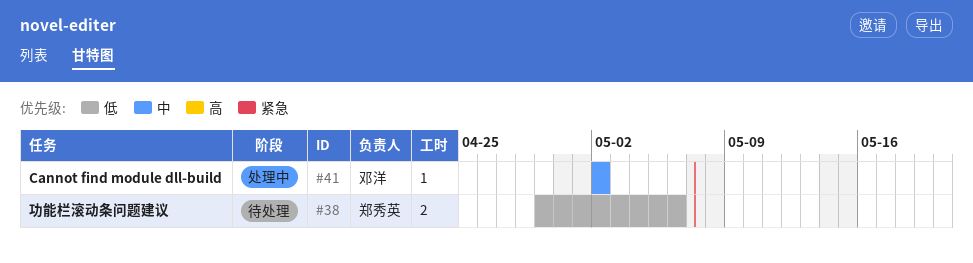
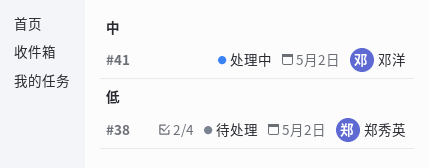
#38, due: May 6 -> May 2

